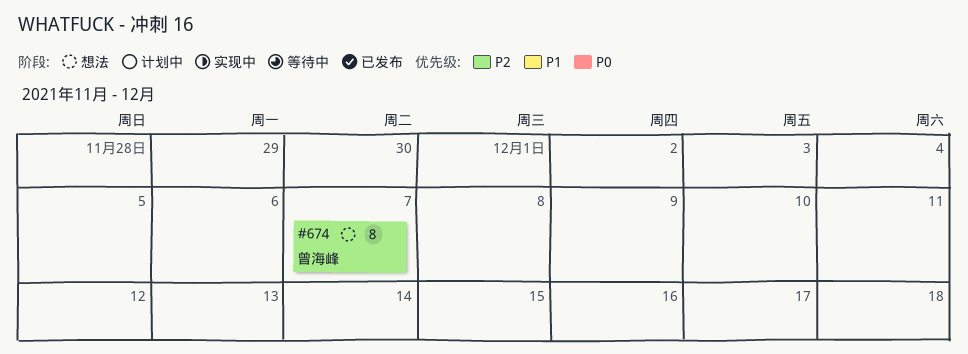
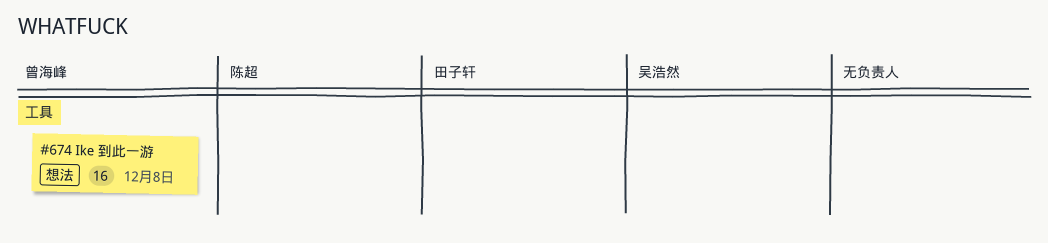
#674, estimate: 8 -> 16
#674, due: Dec 7 -> Dec 8

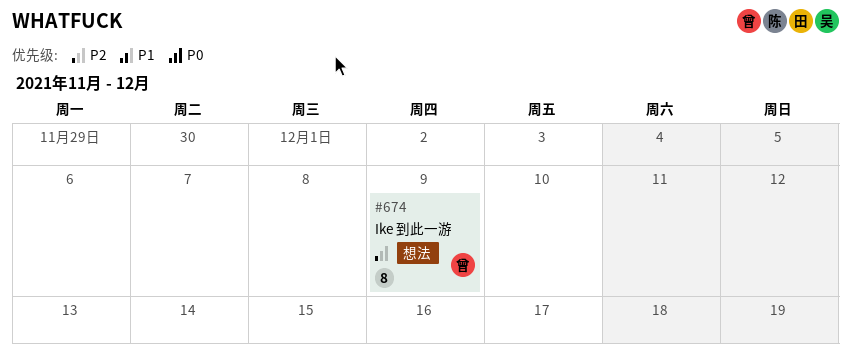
#674, estimate: 16 -> 8
#674, due: Dec 8 -> Dec 9

